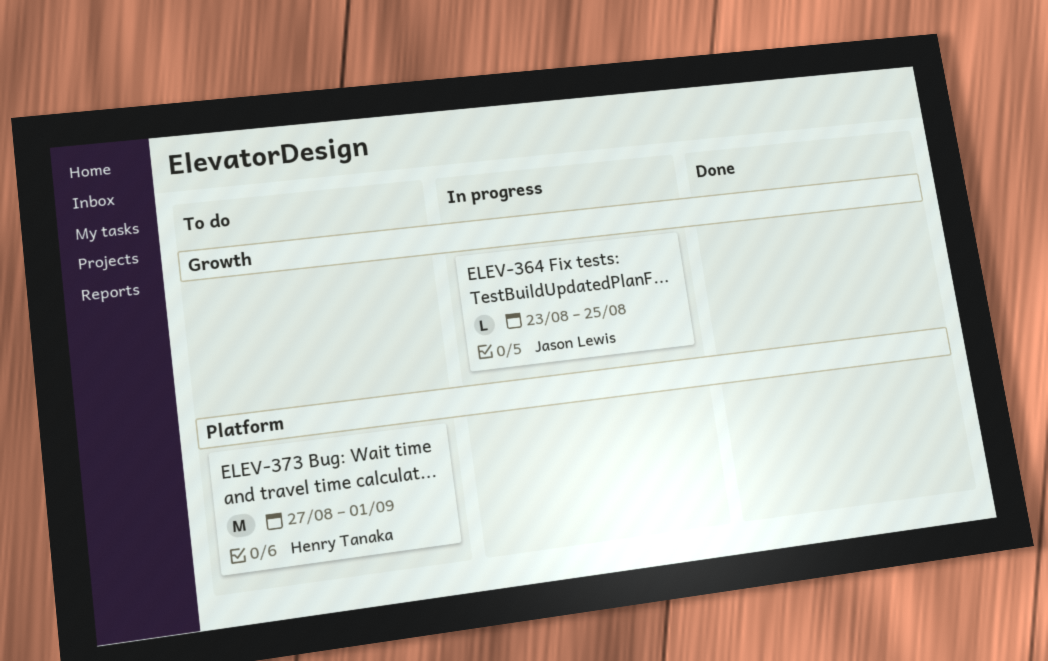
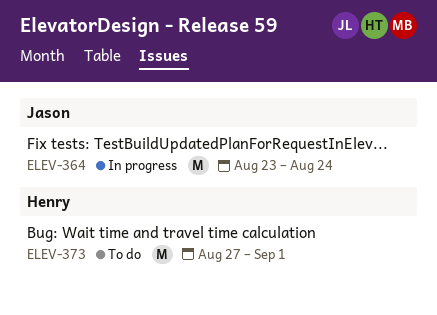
ELEV-364, estimate: L -> M
ELEV-364, due: Aug 25 -> Aug 24

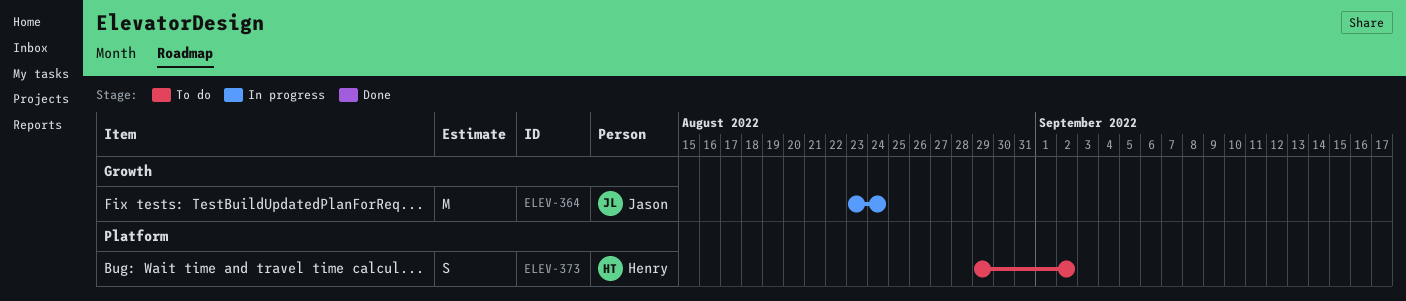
ELEV-373, estimate: M -> S
ELEV-373, start: Aug 27 -> Aug 29
ELEV-373, due: Sep 1 -> Sep 2

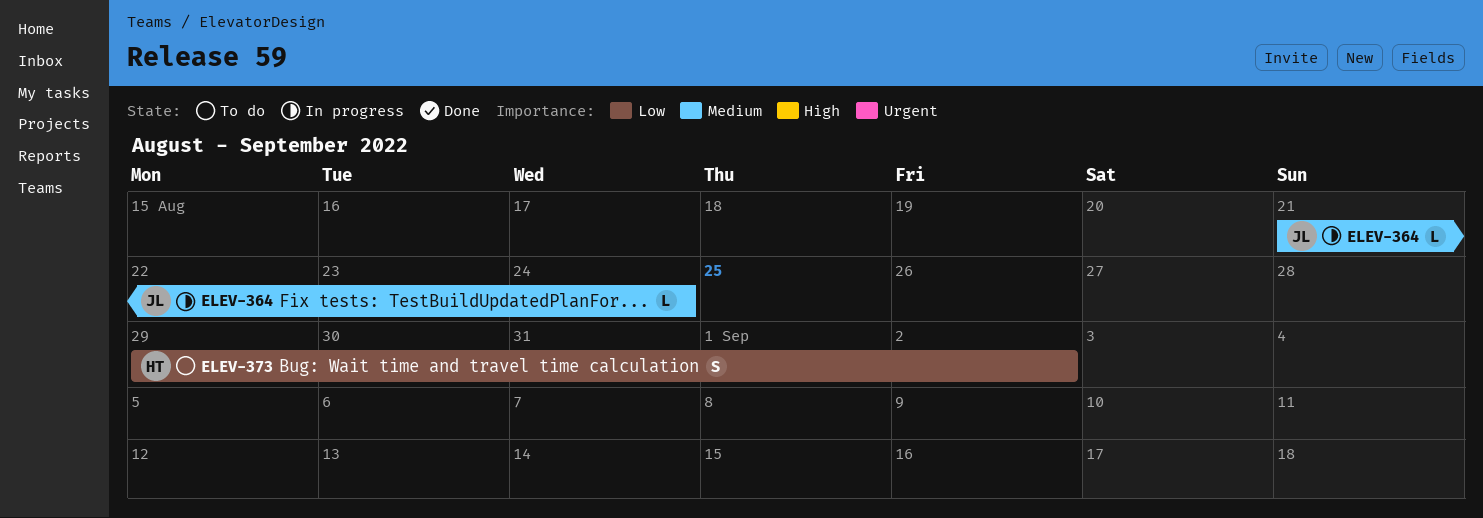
ELEV-364, estimate: M -> L
ELEV-364, start: Aug 23 -> Aug 21

